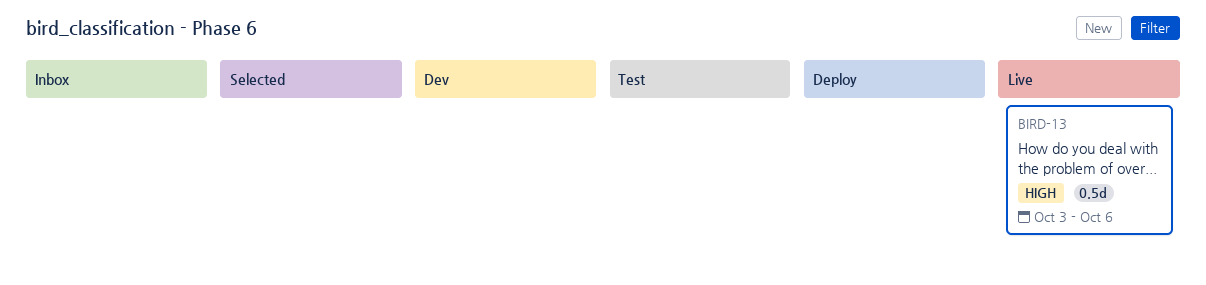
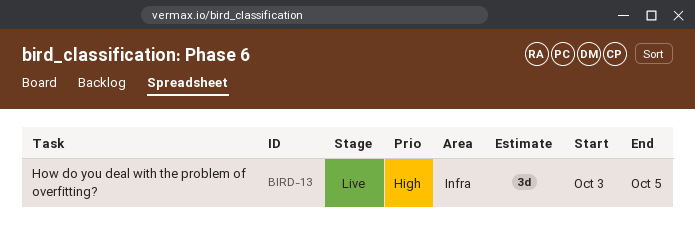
BIRD-13, estimate: 0.5d -> 3d
BIRD-13, due: Oct 6 -> Oct 5

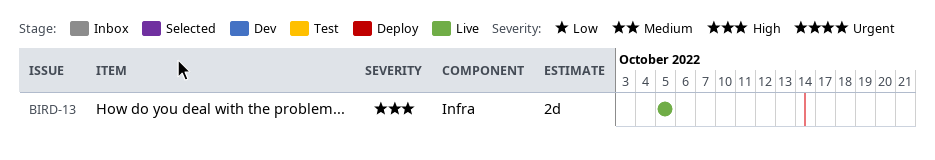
BIRD-13, estimate: 3d -> 2d
BIRD-13, start: Oct 3 -> Oct 5

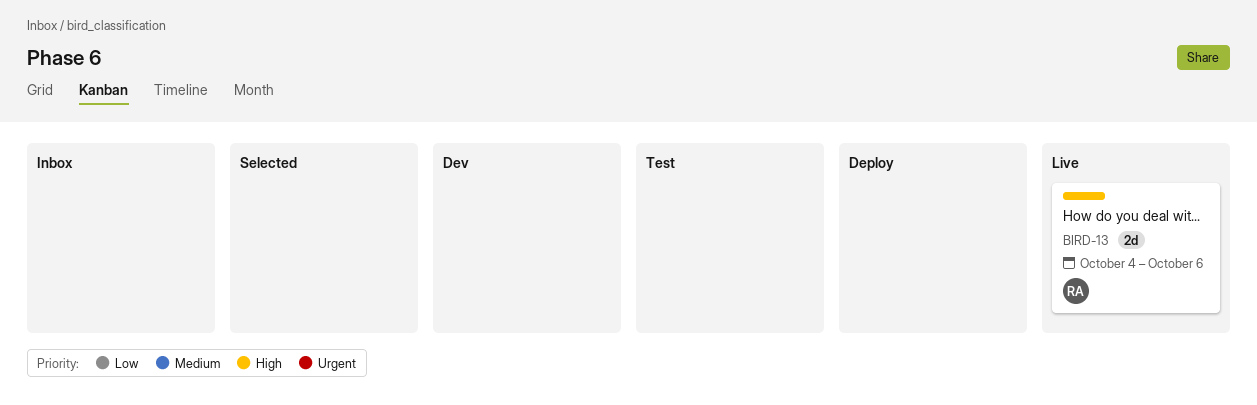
BIRD-13, start: Oct 5 -> Oct 4
BIRD-13, due: Oct 5 -> Oct 6

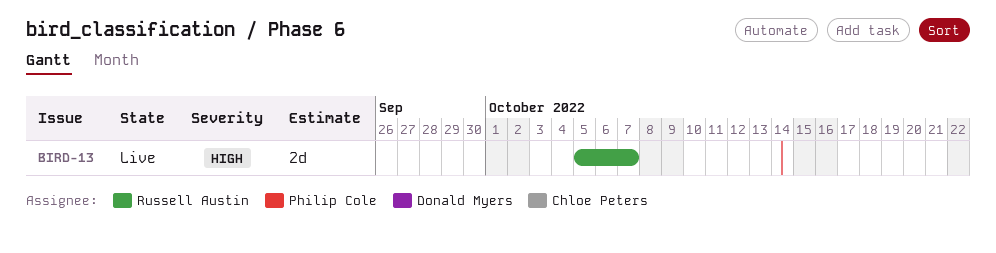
BIRD-13, start: Oct 4 -> Oct 5
BIRD-13, due: Oct 6 -> Oct 7

